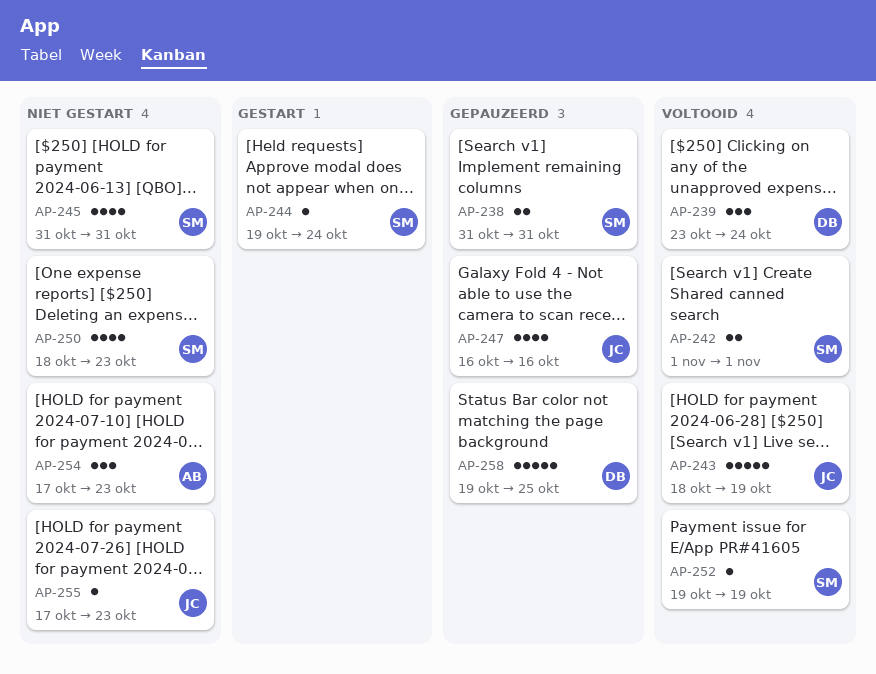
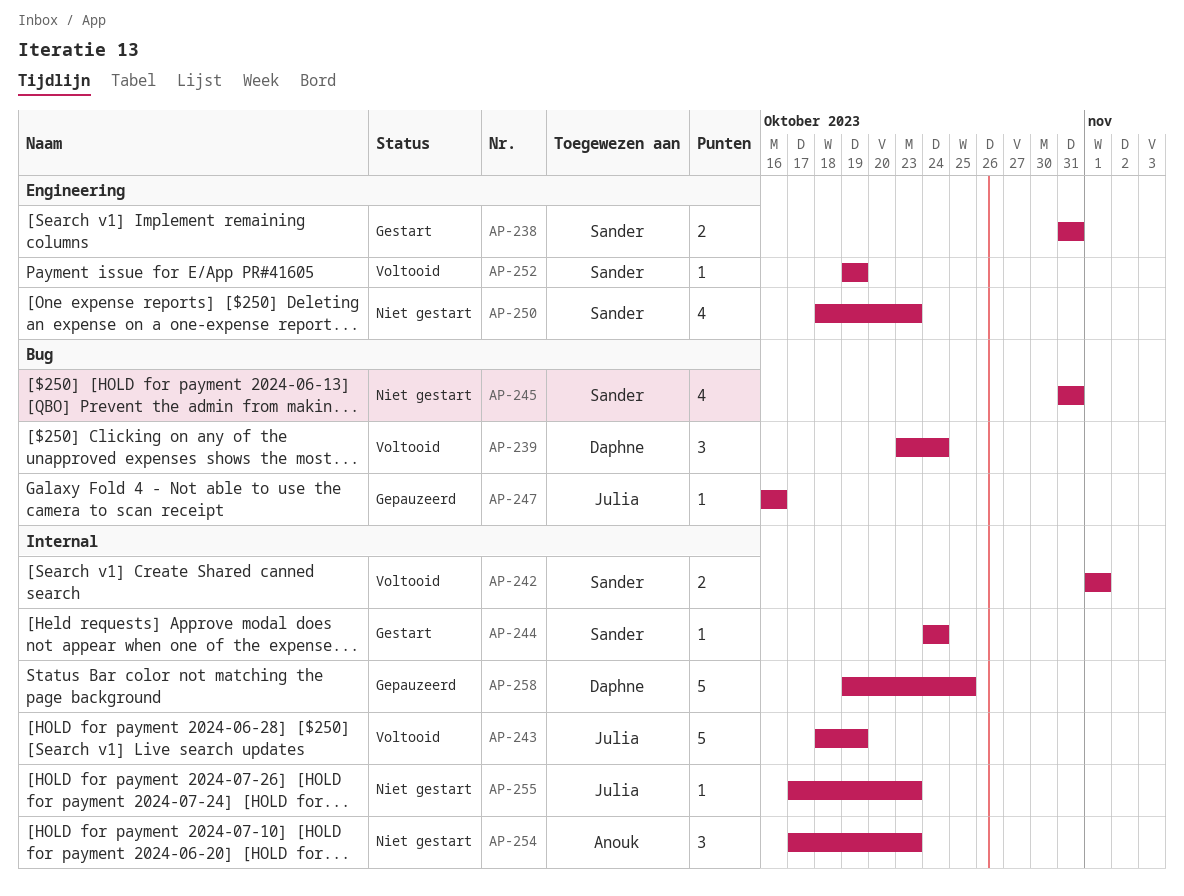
AP-238, status: Gepauzeerd -> Gestart
AP-244, start: Oct 19 -> Oct 24
AP-247, estimate: 4 -> 1

